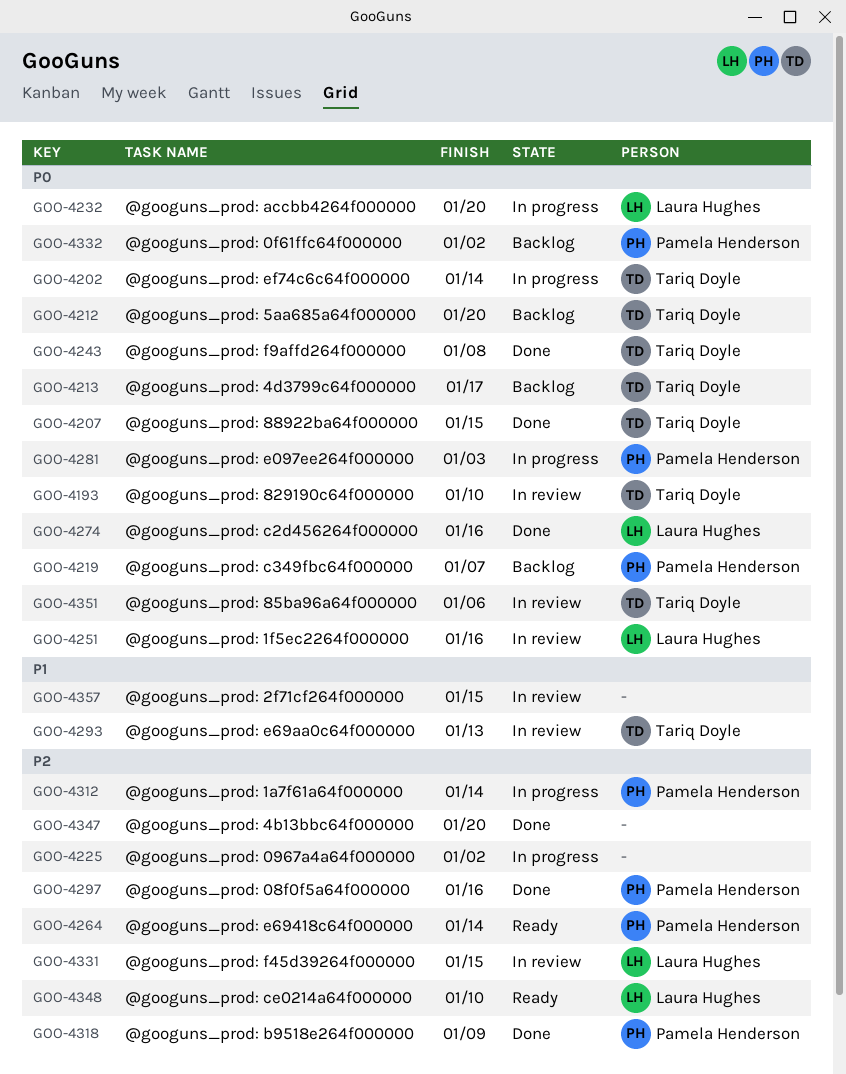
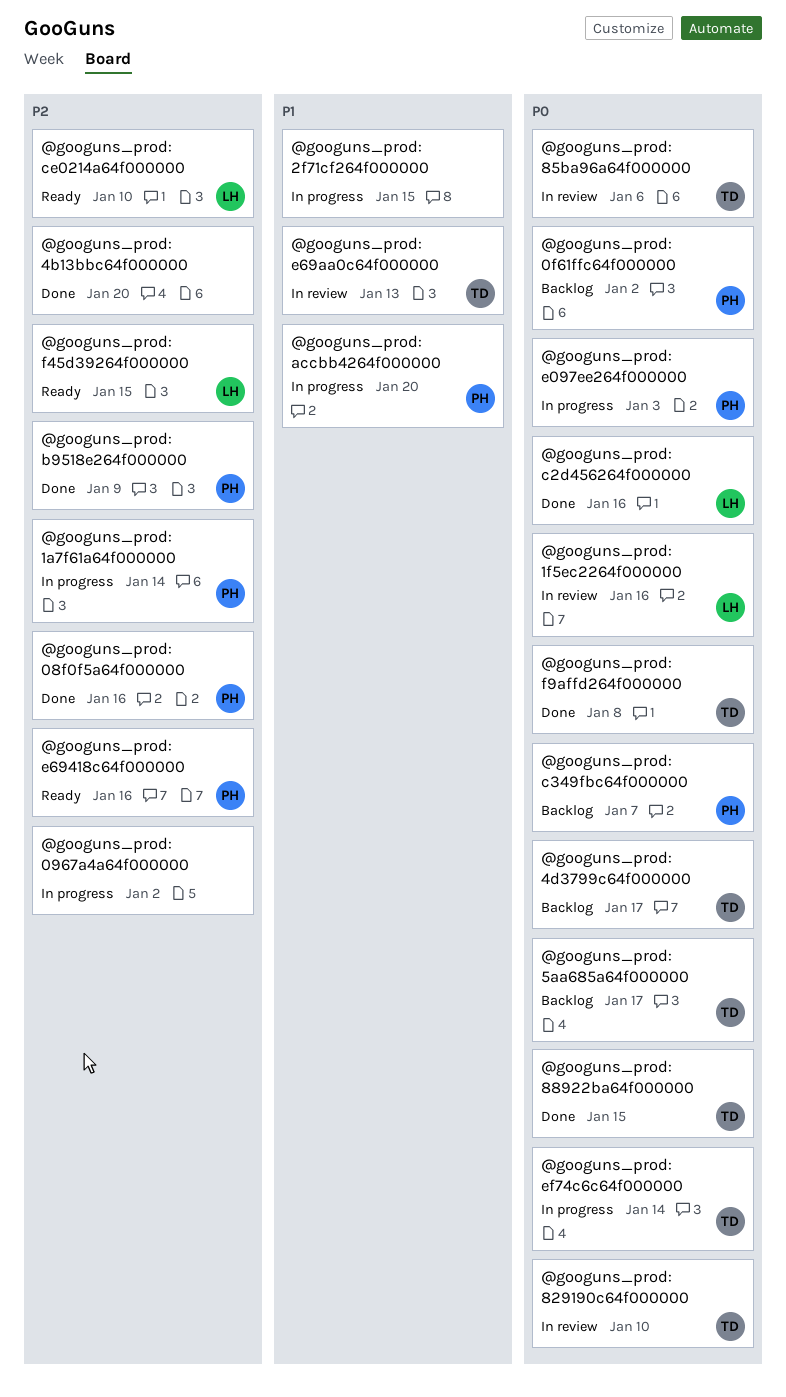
@googuns_prod: 2f71cf264f000000, status: In review -> In progress
@googuns_prod: 5aa685a64f000000, due: Jan 20 -> Jan 17
@googuns_prod: accbb4264f000000, owner: Laura Hughes -> Pamela Henderson
@googuns_prod: accbb4264f000000, priority: P0 -> P1
@googuns_prod: e69418c64f000000, due: Jan 14 -> Jan 16
@googuns_prod: f45d39264f000000, status: In review -> Ready

